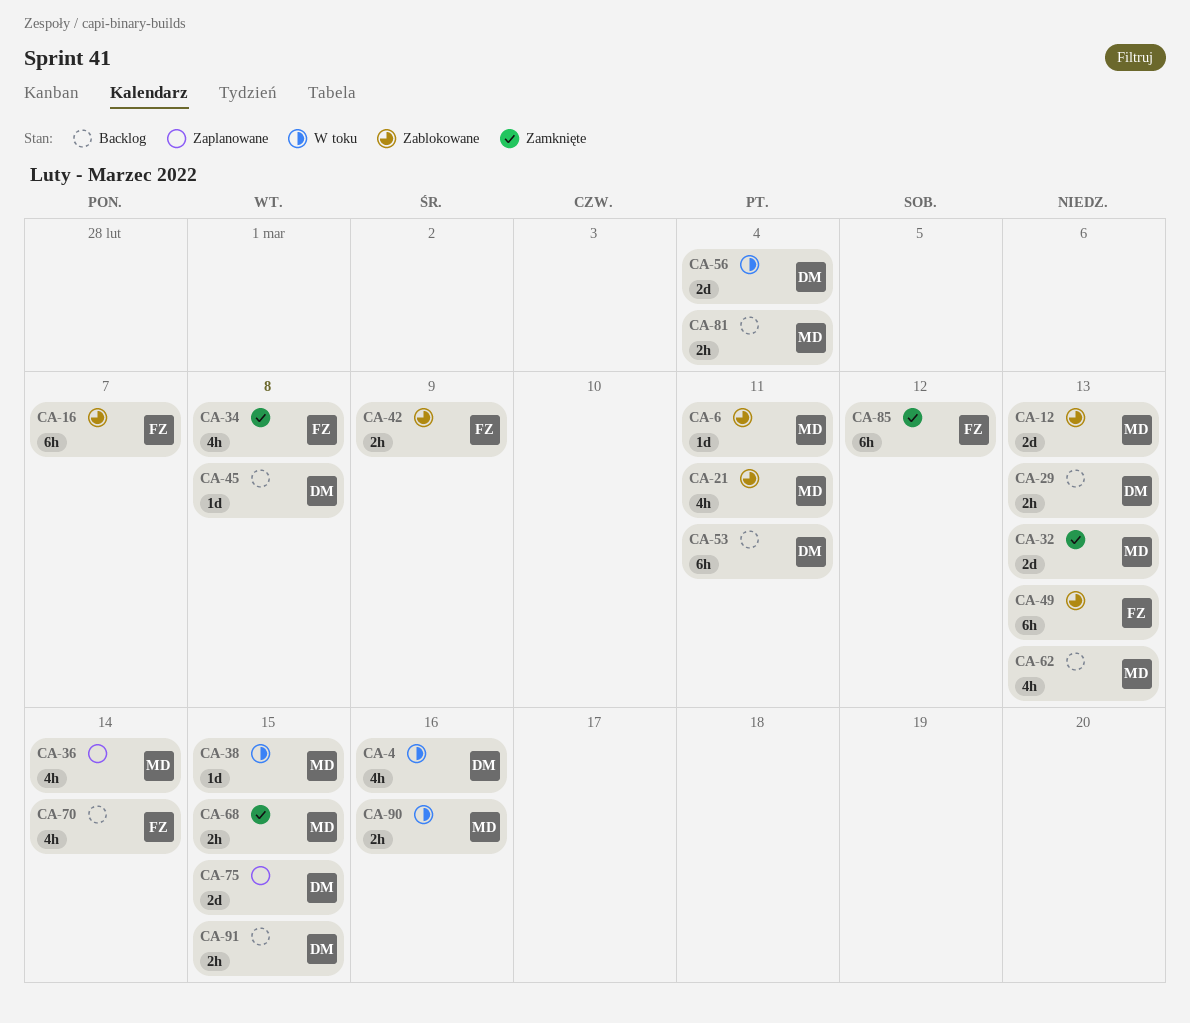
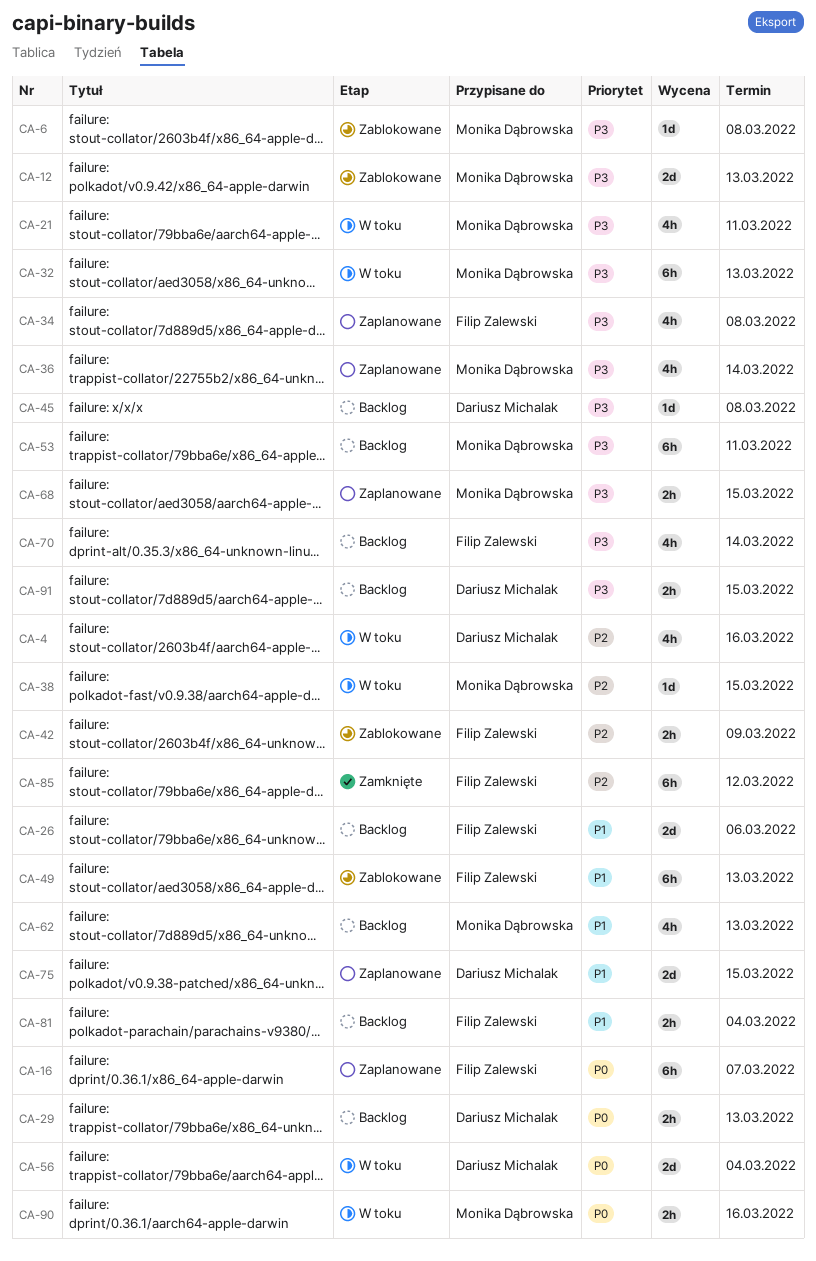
CA-6, due: Mar 11 -> Mar 8
CA-16, status: Zablokowane -> Zaplanowane
CA-21, status: Zablokowane -> W toku
CA-26: none -> present
CA-32, status: Zamknięte -> W toku
CA-32, estimate: 2d -> 6h
CA-34, status: Zamknięte -> Zaplanowane
CA-53, owner: Dariusz Michalak -> Monika Dąbrowska
CA-68, status: Zamknięte -> Zaplanowane
CA-81, owner: Monika Dąbrowska -> Filip Zalewski

